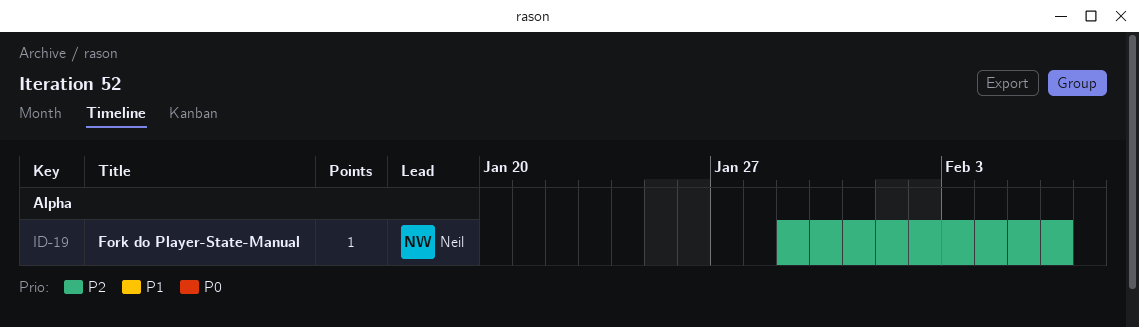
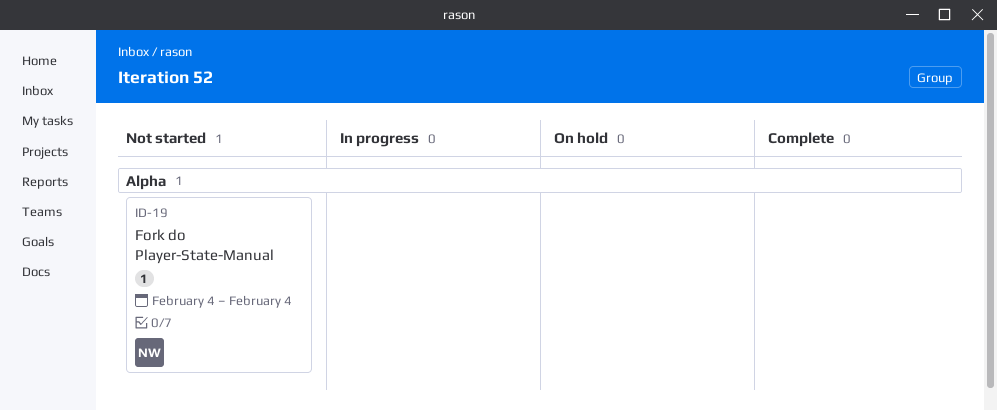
ID-19, start: Jan 29 -> Feb 4
ID-19, due: Feb 6 -> Feb 4

